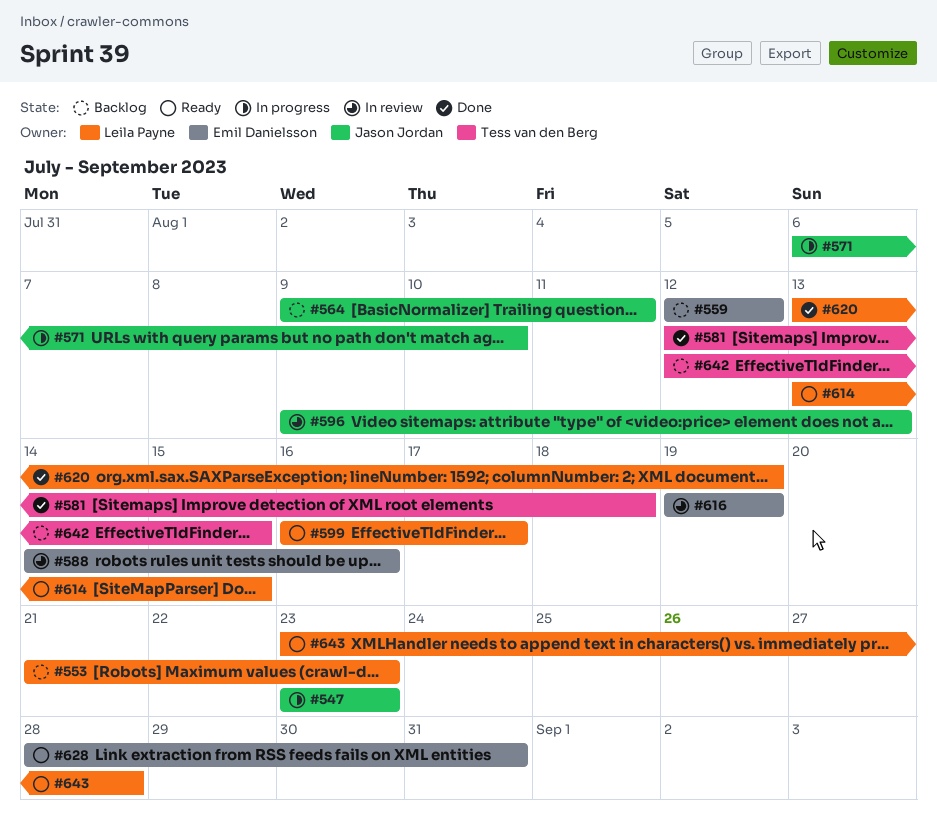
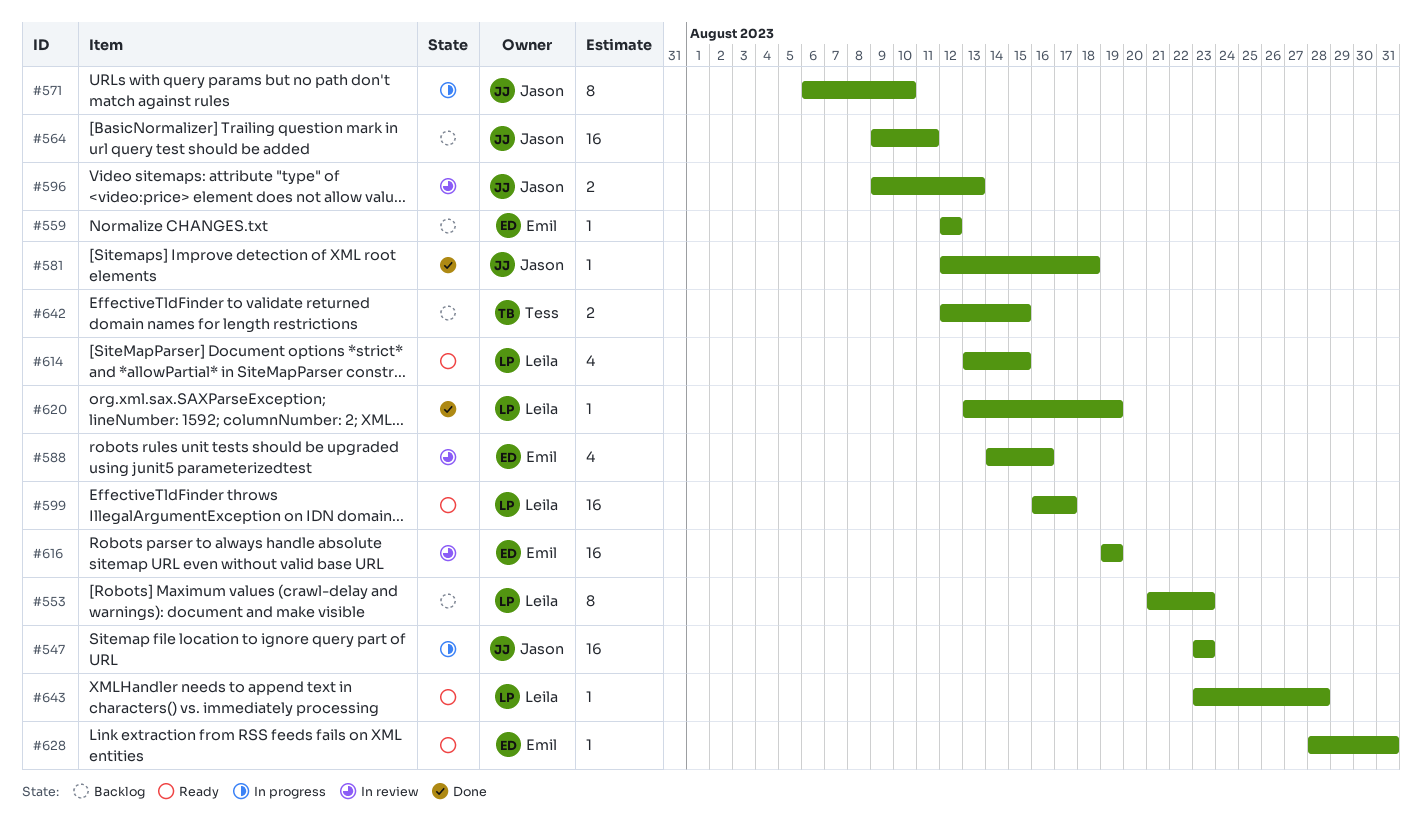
#581, owner: Tess van den Berg -> Jason Jordan

